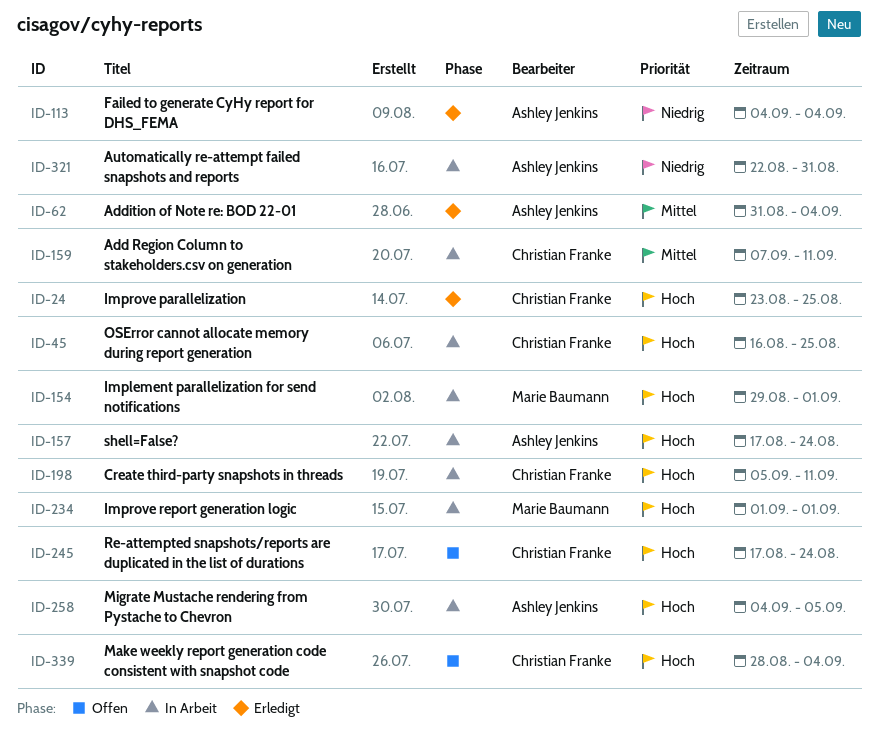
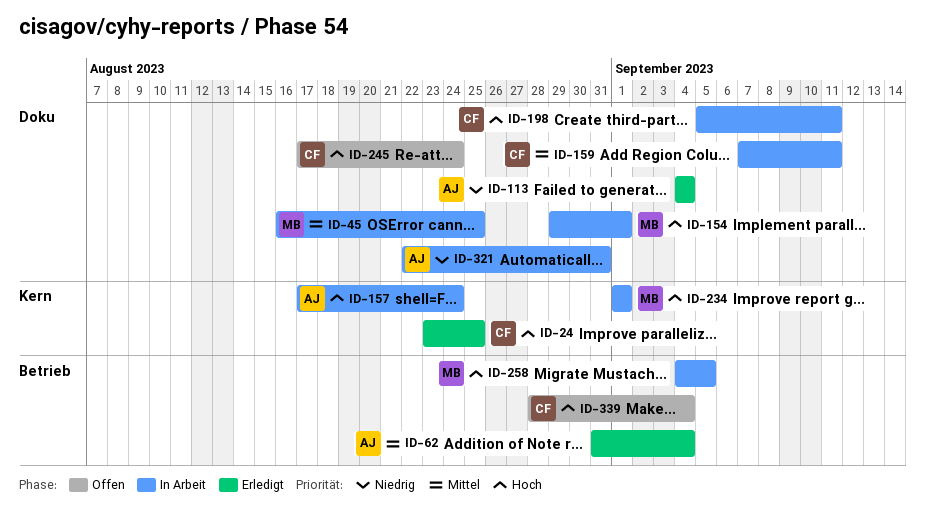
ID-45, owner: Christian Franke -> Marie Baumann
ID-45, priority: Hoch -> Mittel
ID-258, owner: Ashley Jenkins -> Marie Baumann

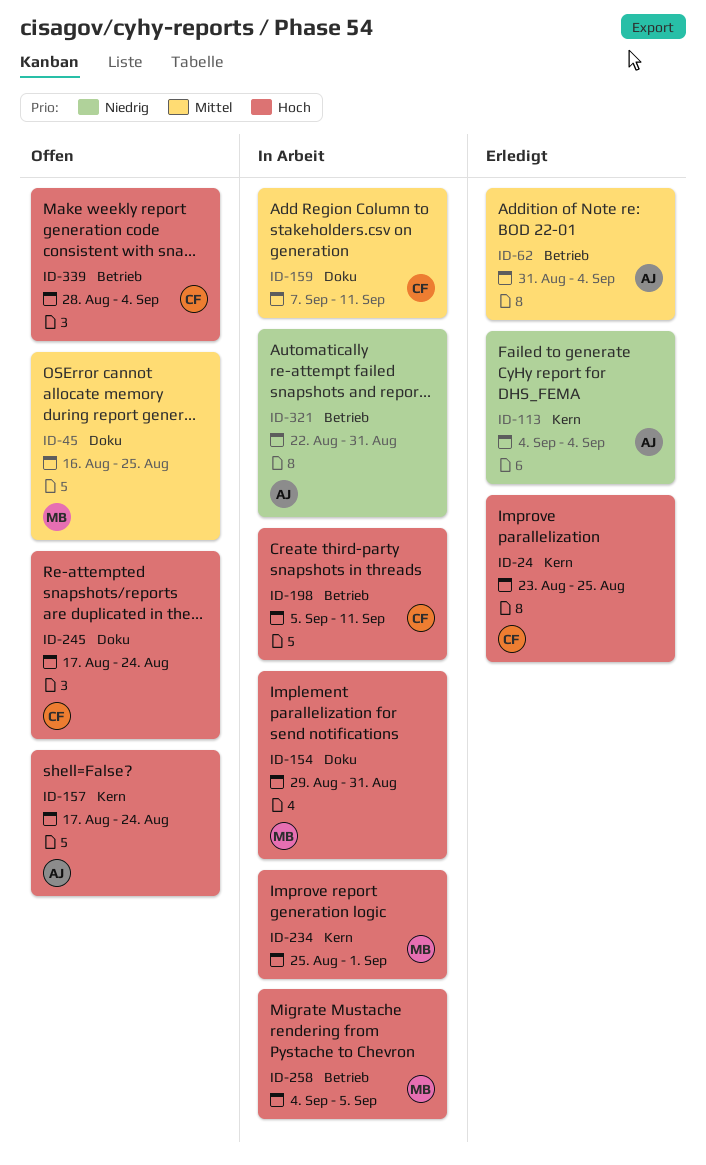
ID-45, status: In Arbeit -> Offen
ID-113, label: Doku -> Kern
ID-154, due: Sep 1 -> Aug 31
ID-157, status: In Arbeit -> Offen
ID-198, label: Doku -> Betrieb
ID-234, start: Sep 1 -> Aug 25
ID-321, label: Doku -> Betrieb

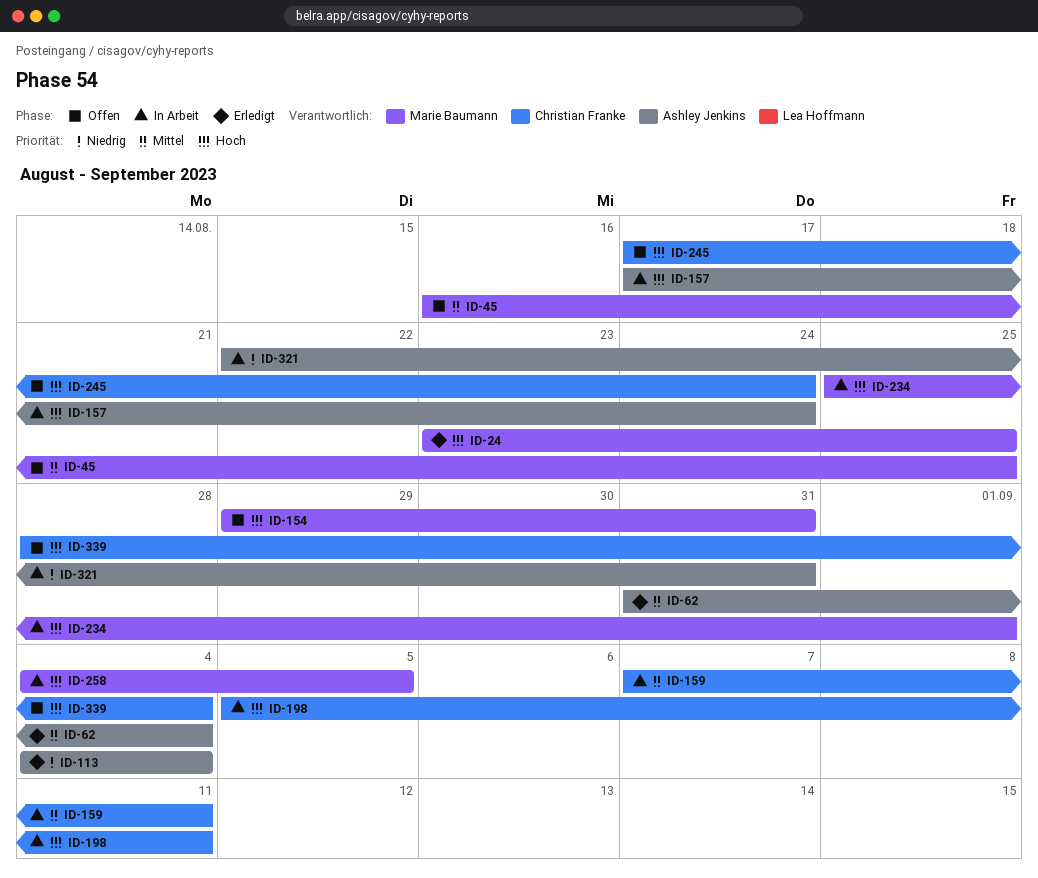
ID-24, owner: Christian Franke -> Marie Baumann
ID-154, status: In Arbeit -> Offen
ID-157, status: Offen -> In Arbeit

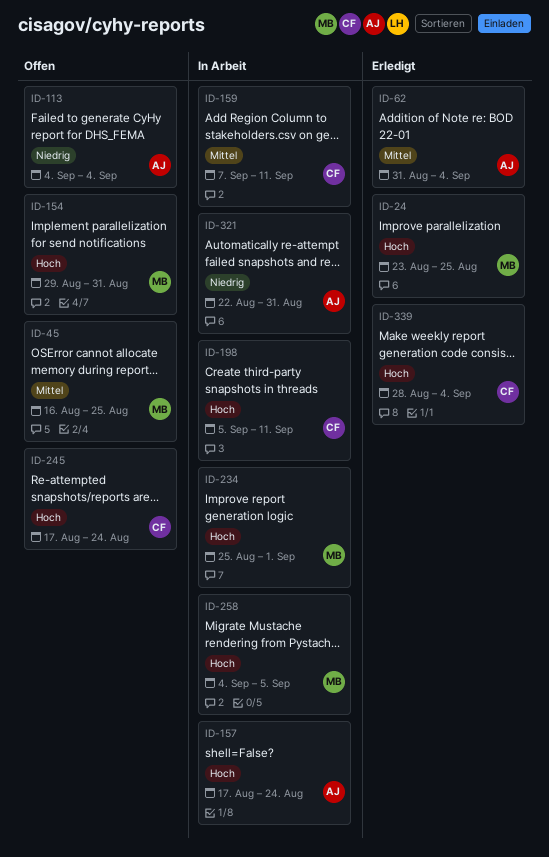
ID-113, status: Erledigt -> Offen
ID-339, status: Offen -> Erledigt

